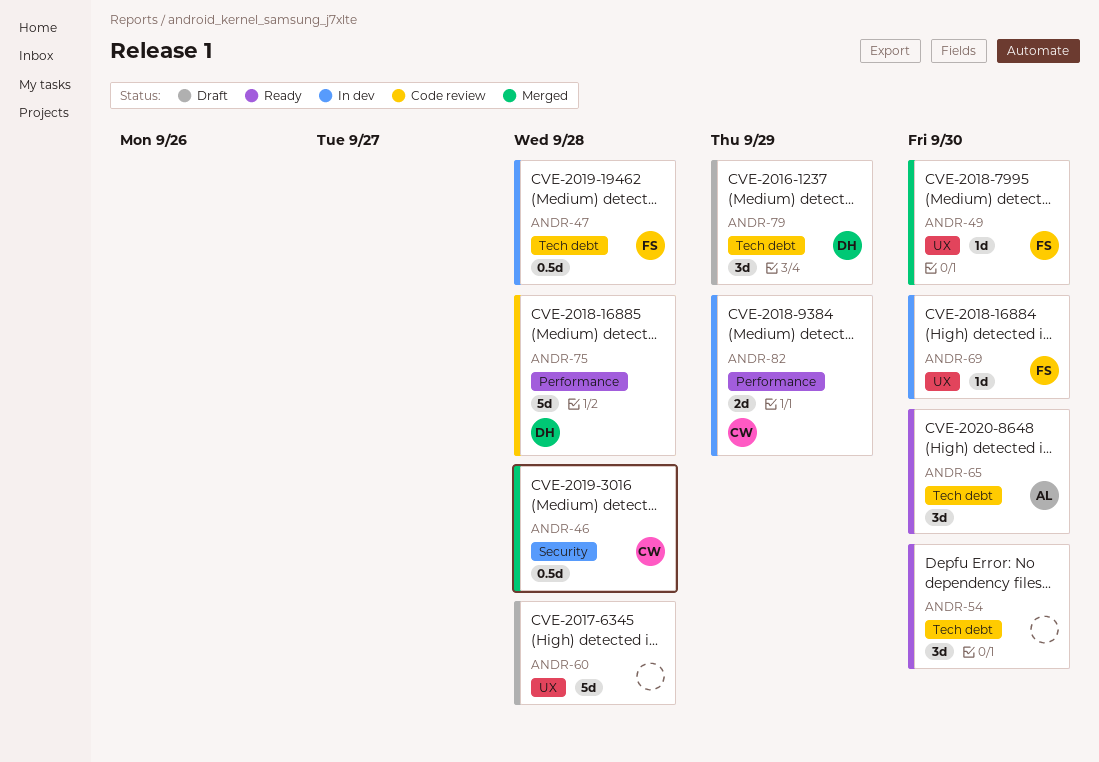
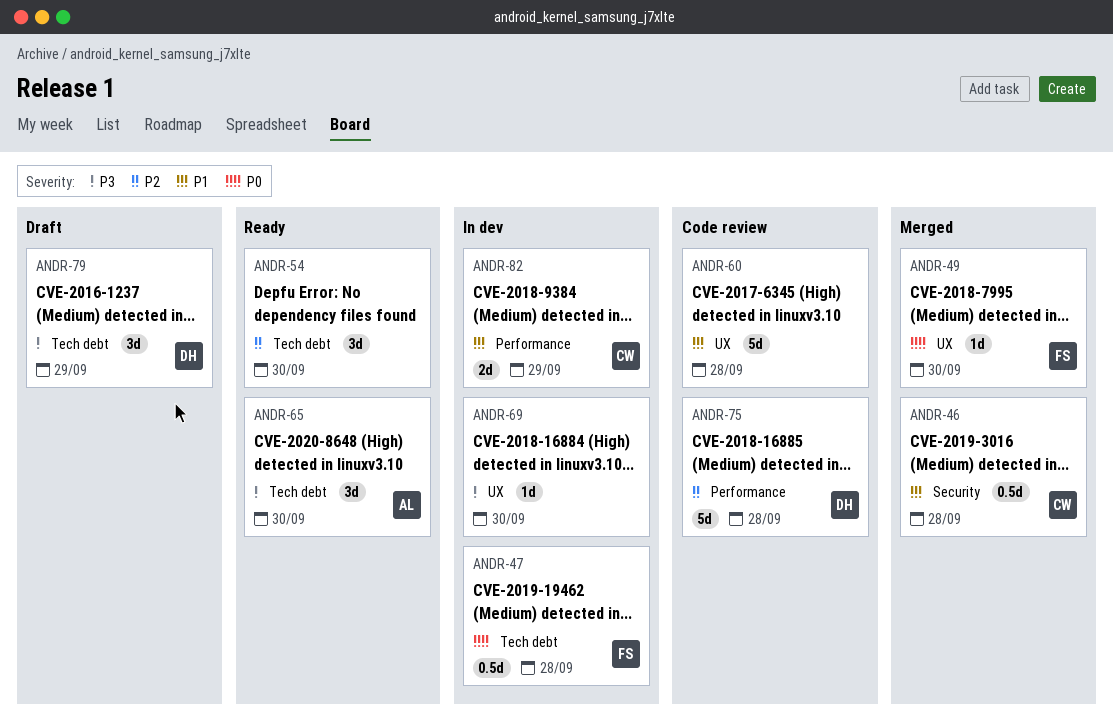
ANDR-60, status: Draft -> Code review
ANDR-69, owner: FS -> none

